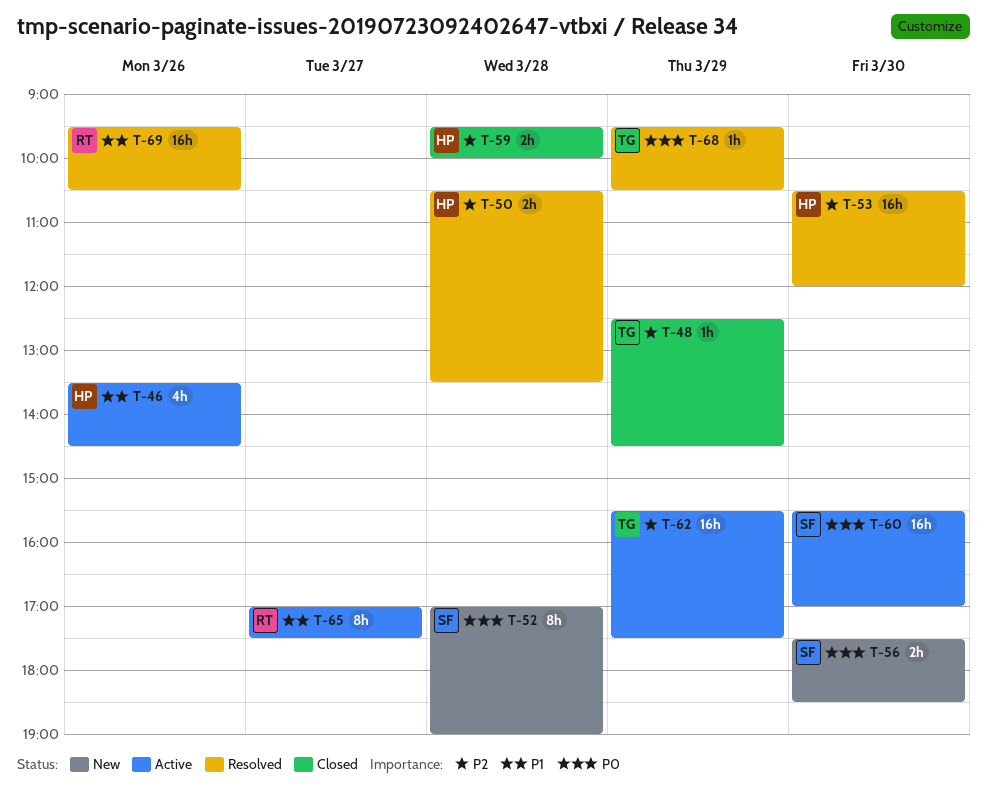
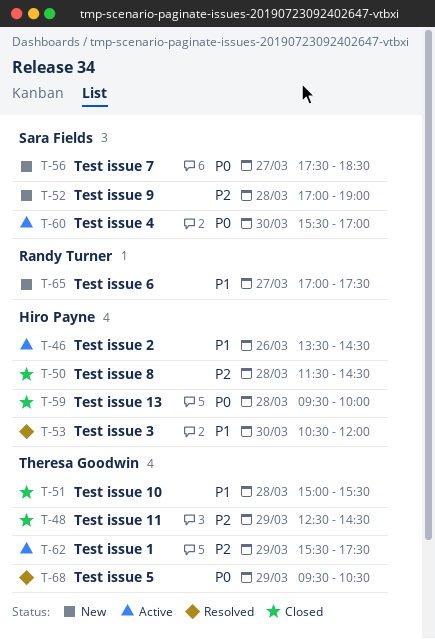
T-50, status: Resolved -> Closed
T-50, begins: 10:30 -> 11:30
T-50, ends: 13:30 -> 14:30
T-51: none -> present
T-52, priority: P0 -> P2
T-53, priority: P2 -> P1
T-56, day: Mar 30 -> Mar 27
T-59, priority: P2 -> P0
T-65, status: Active -> New
T-69: present -> none

